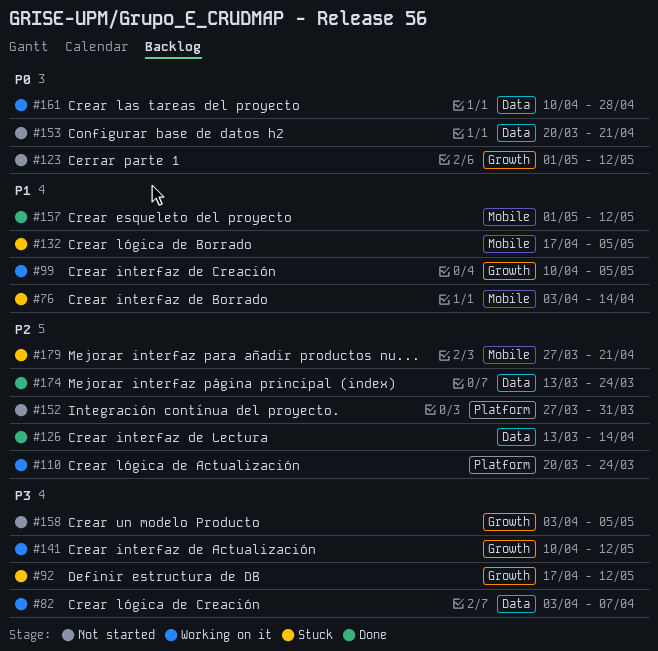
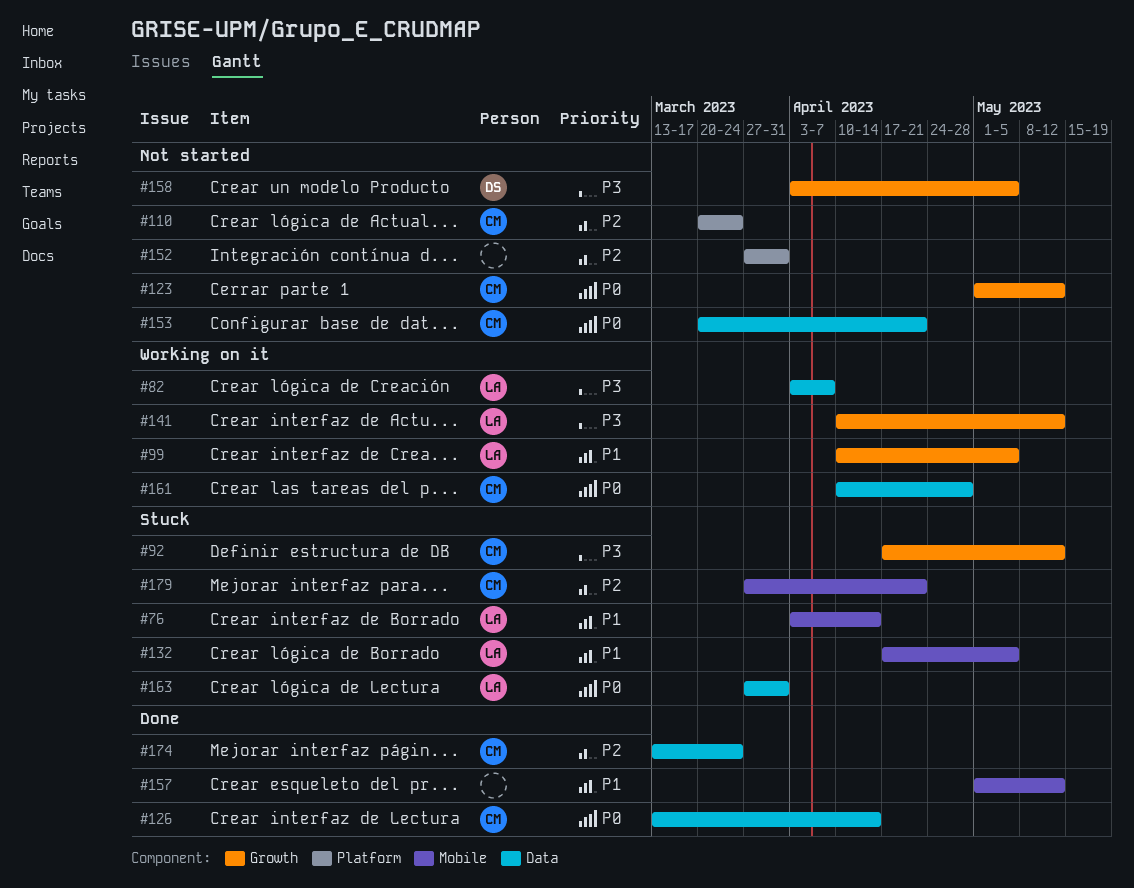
#110, status: Working on it -> Not started
#126, priority: P2 -> P0
#163: none -> present

